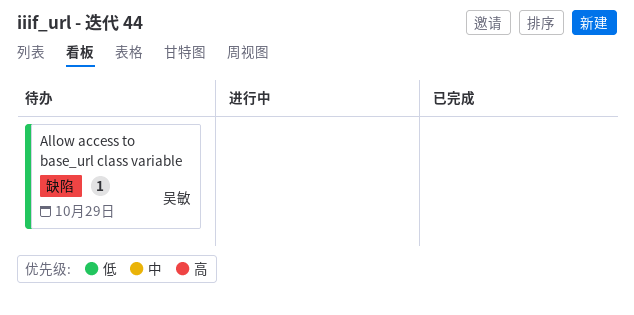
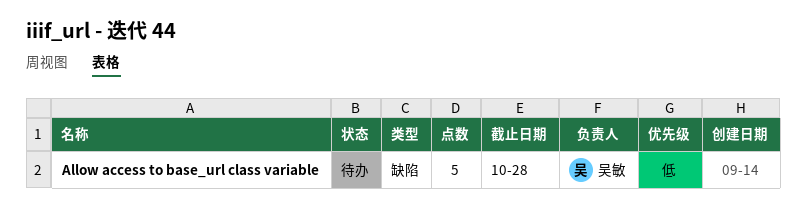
Allow access to base_url class variable, estimate: 1 -> 5
Allow access to base_url class variable, due: Oct 29 -> Oct 28

